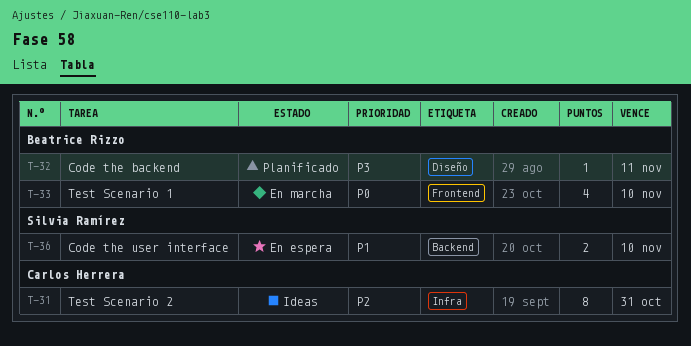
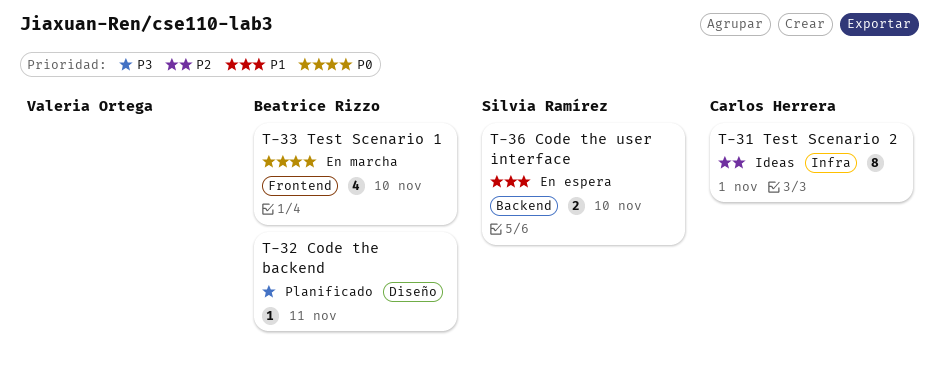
T-31, due: Oct 31 -> Nov 1

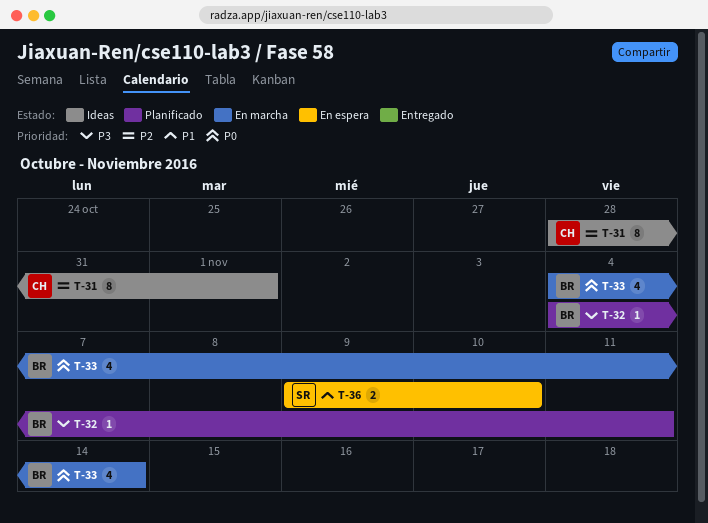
T-33, due: Nov 10 -> Nov 14

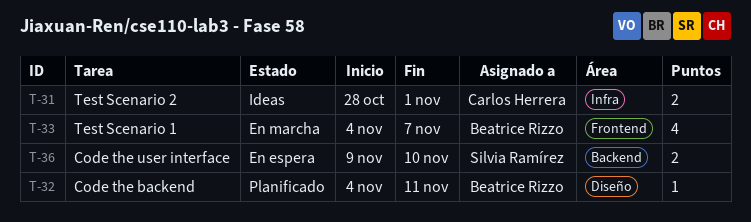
T-31, estimate: 8 -> 2
T-33, due: Nov 14 -> Nov 7

